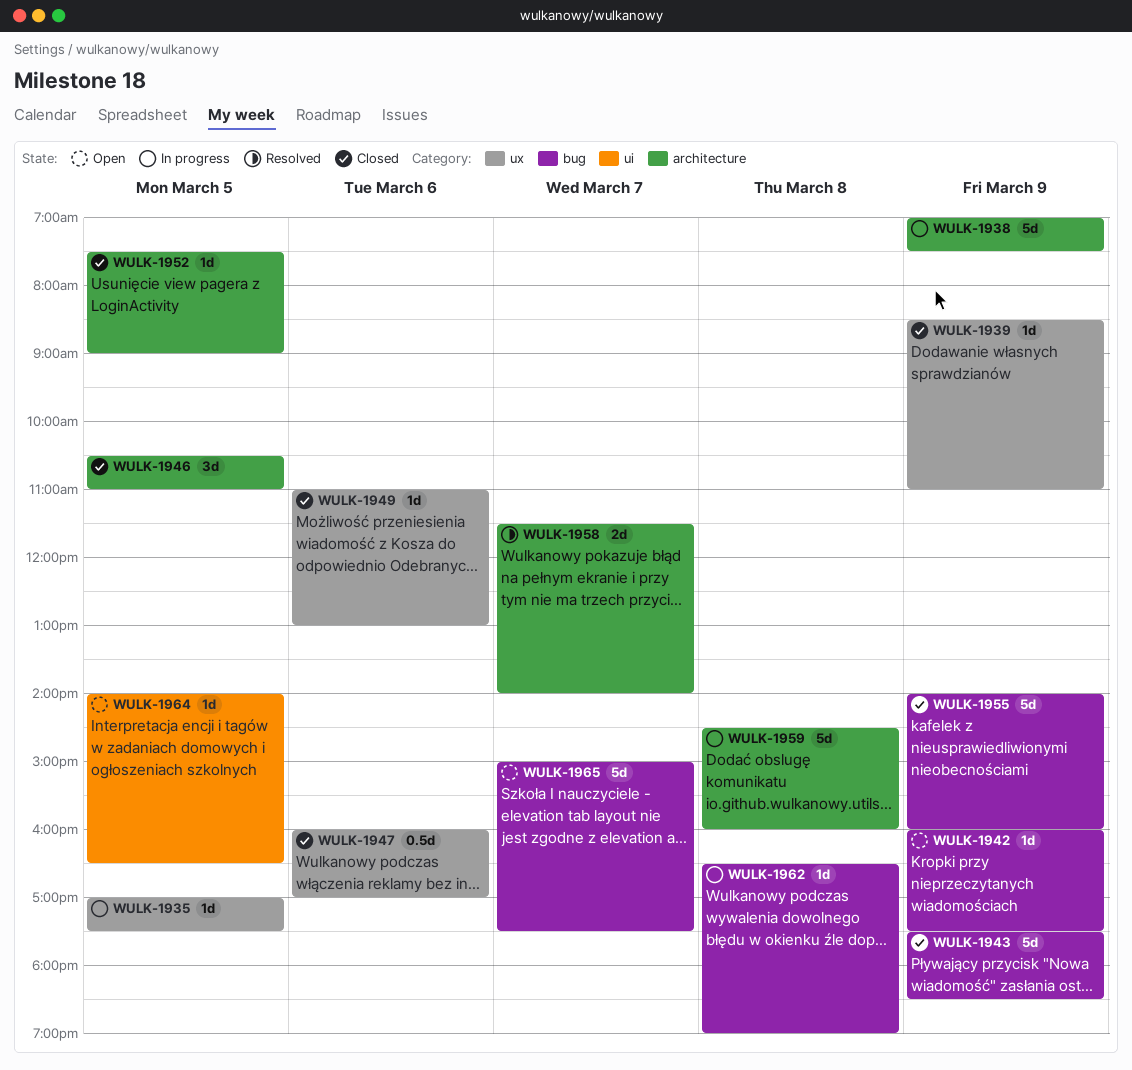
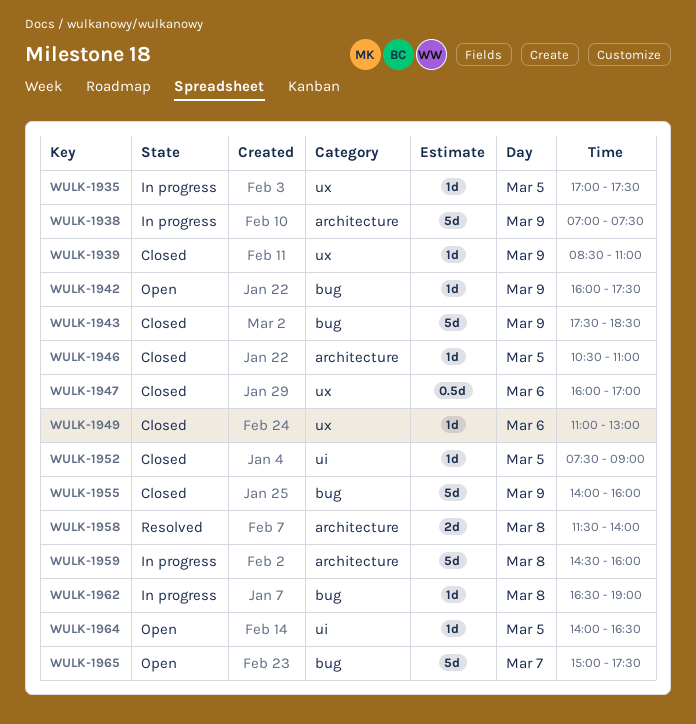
WULK-1946, estimate: 3d -> 1d
WULK-1952, label: architecture -> ui
WULK-1958, day: Mar 7 -> Mar 8

